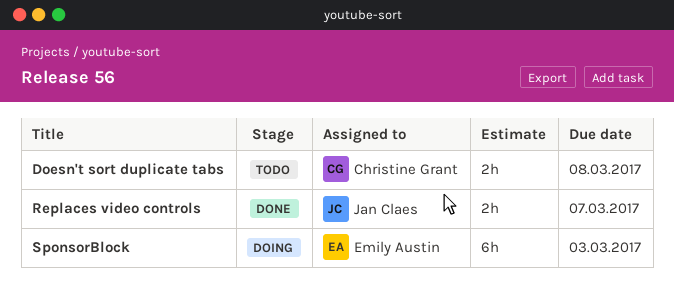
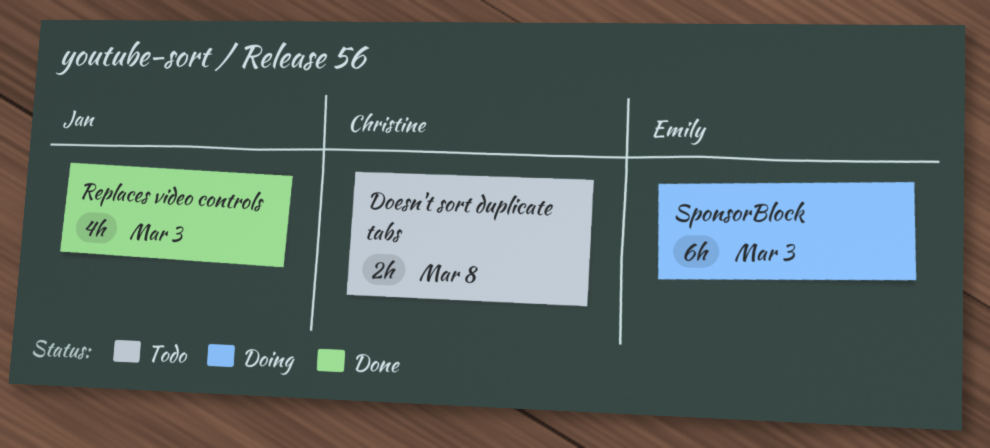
Replaces video controls, estimate: 2h -> 4h
Replaces video controls, due: Mar 7 -> Mar 3

